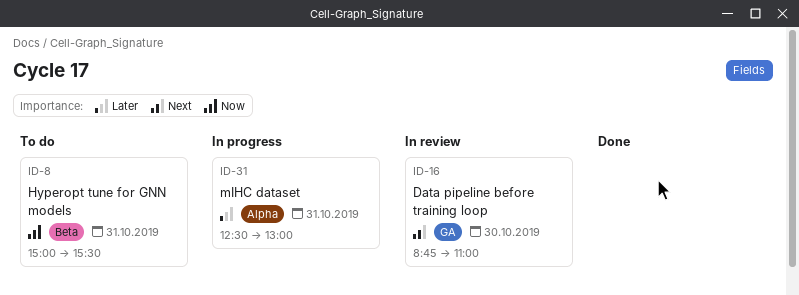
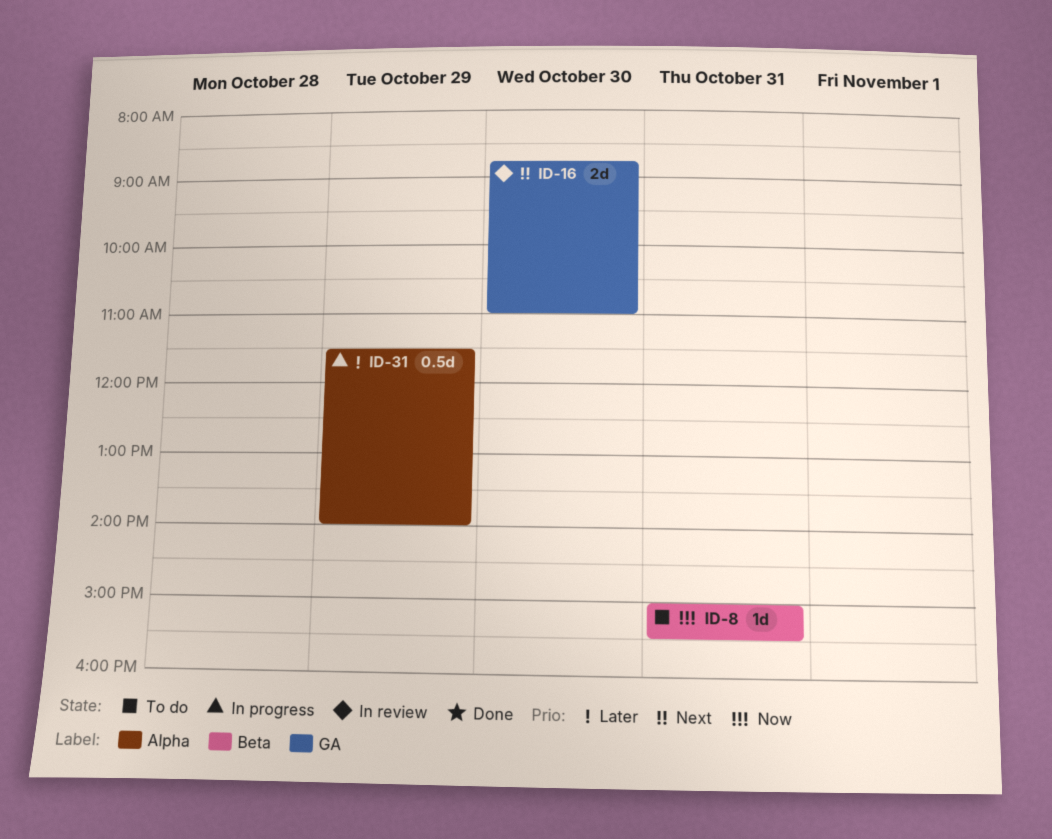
ID-31, day: Oct 31 -> Oct 29
ID-31, begins: 12:30 -> 11:30
ID-31, ends: 13:00 -> 14:00

